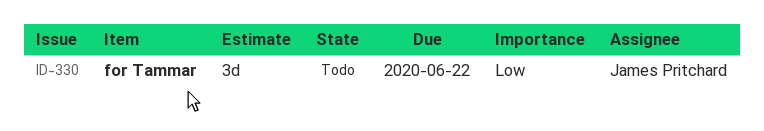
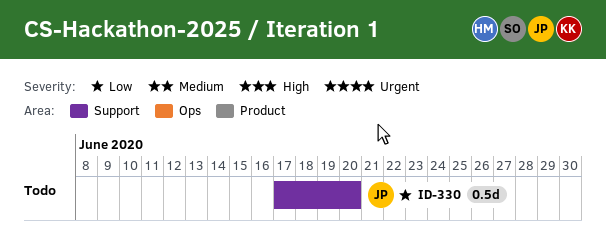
ID-330, estimate: 3d -> 0.5d
ID-330, due: Jun 22 -> Jun 20

